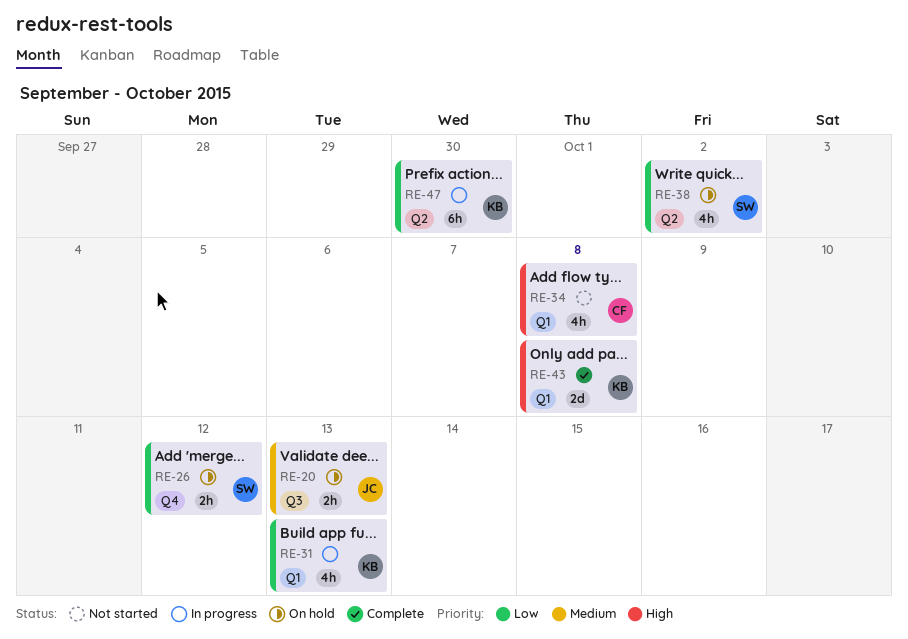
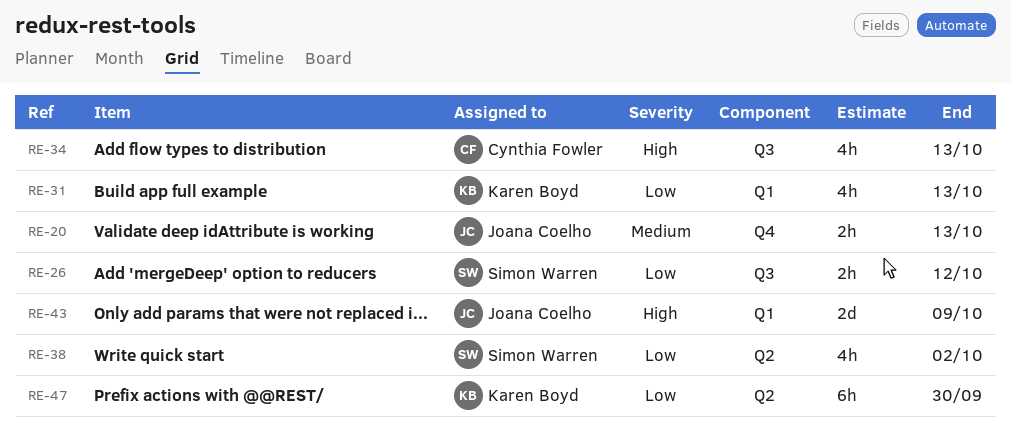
RE-20, label: Q3 -> Q4
RE-26, label: Q4 -> Q3
RE-34, label: Q1 -> Q3
RE-34, due: Oct 8 -> Oct 13
RE-43, owner: Karen Boyd -> Joana Coelho
RE-43, due: Oct 8 -> Oct 9

